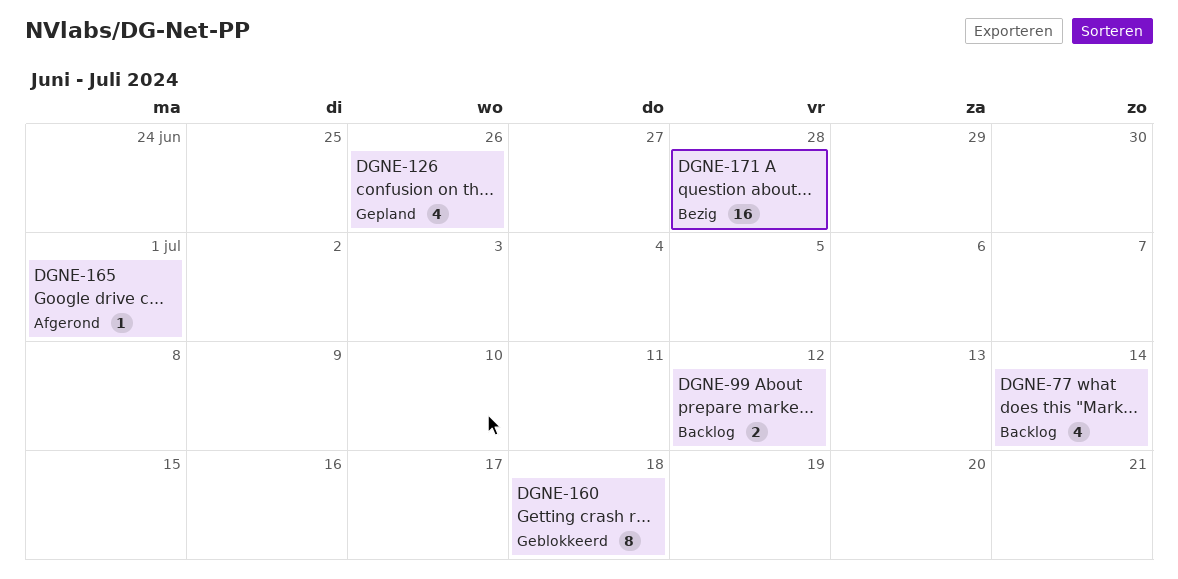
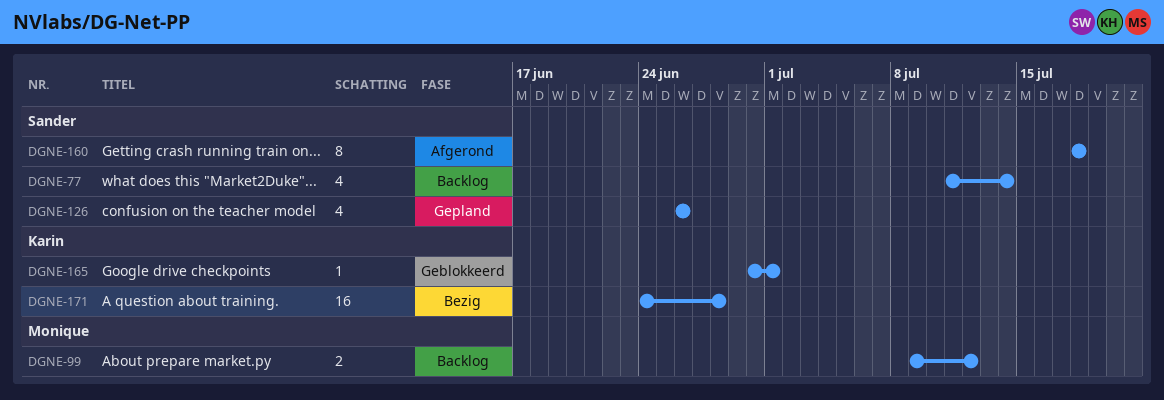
DGNE-160, status: Geblokkeerd -> Afgerond
DGNE-165, status: Afgerond -> Geblokkeerd

